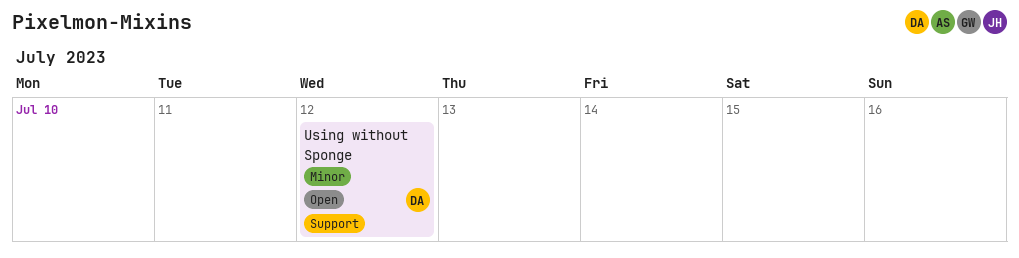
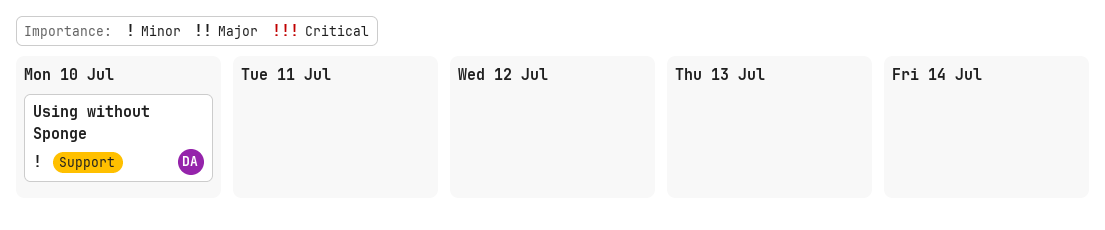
Using without Sponge, due: Jul 12 -> Jul 10

